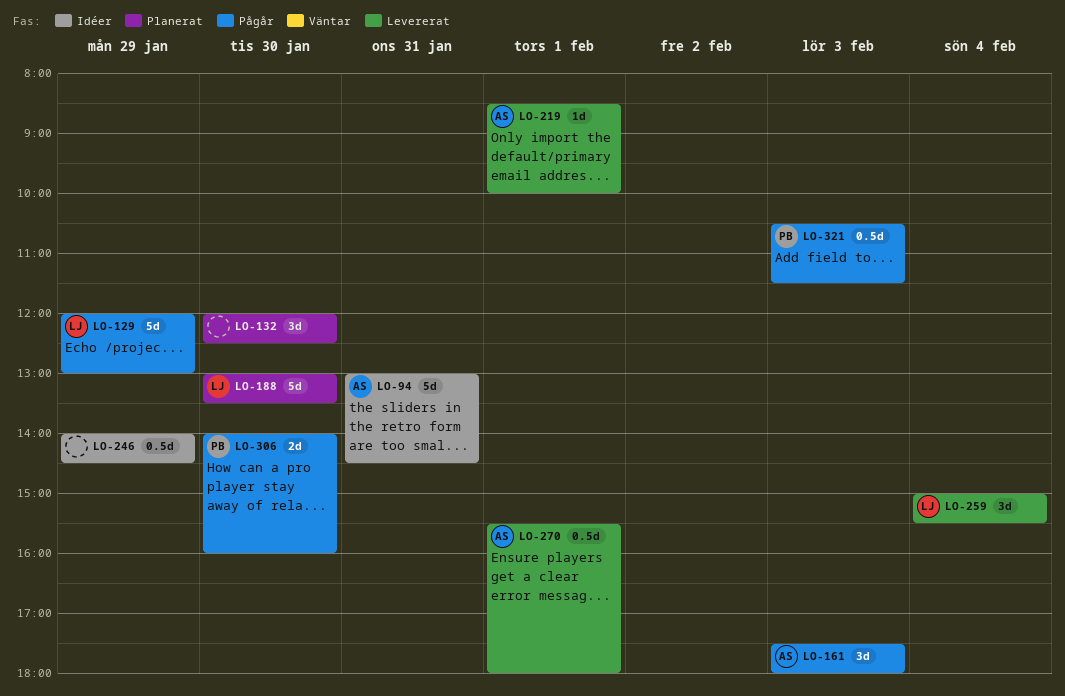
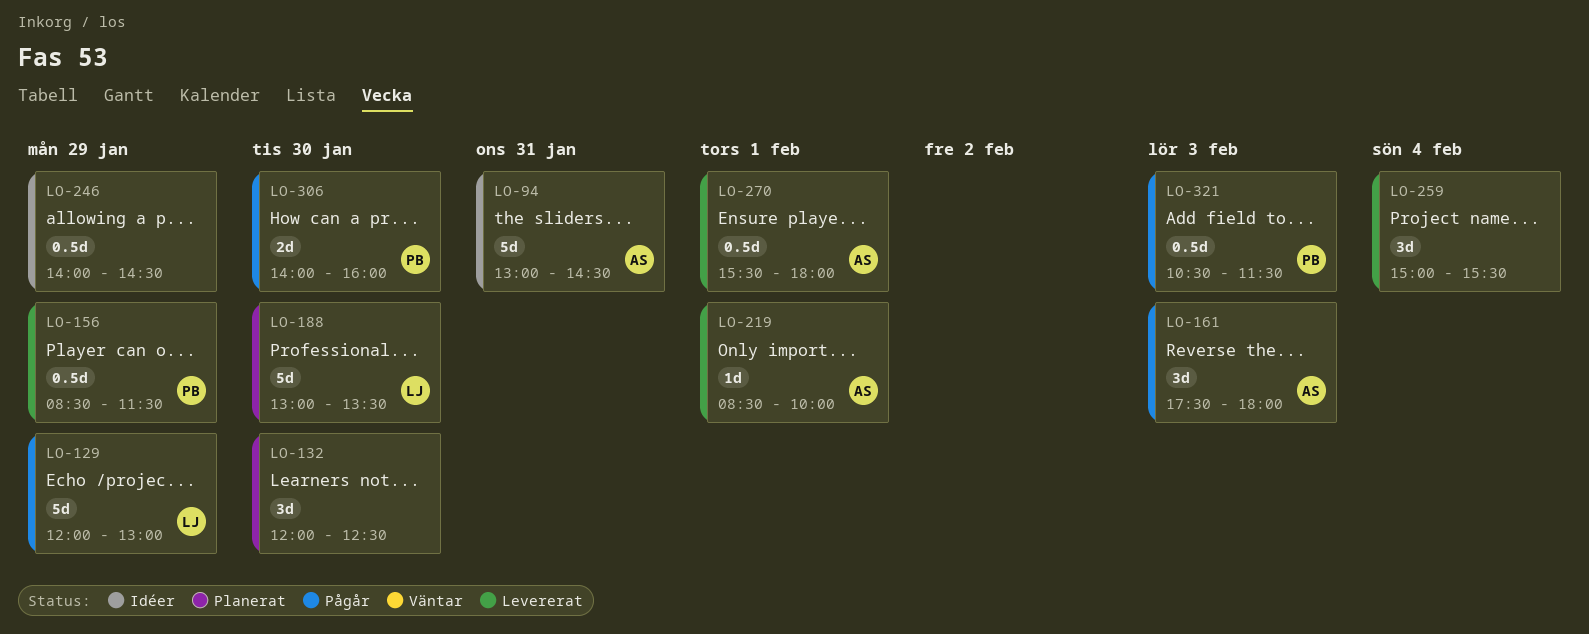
LO-156: none -> present
LO-259, owner: LJ -> none

